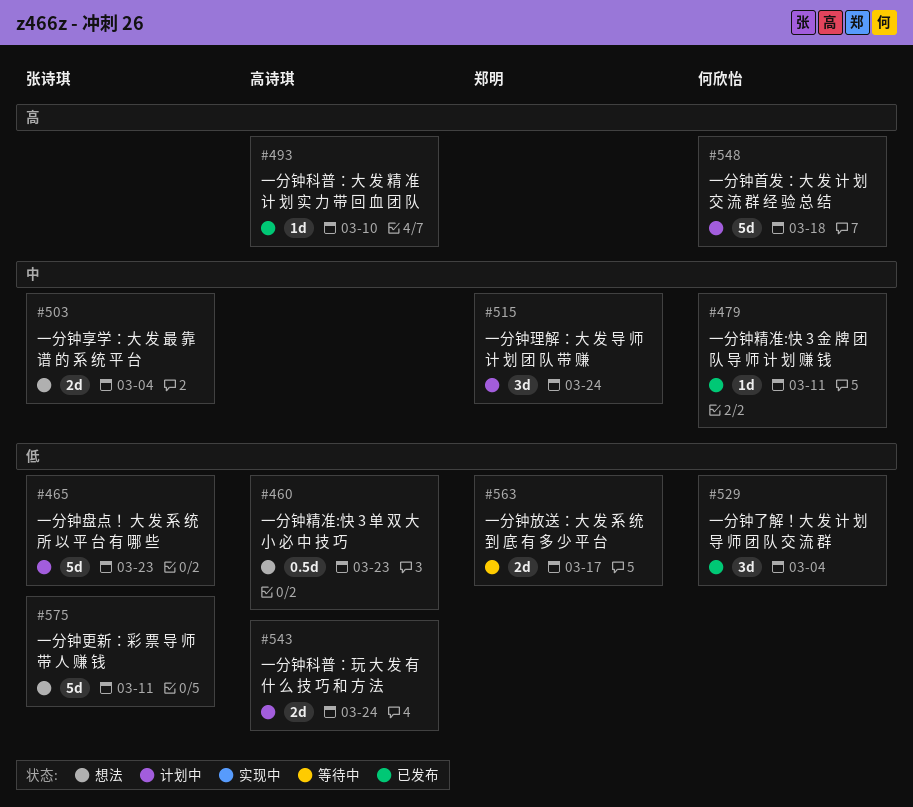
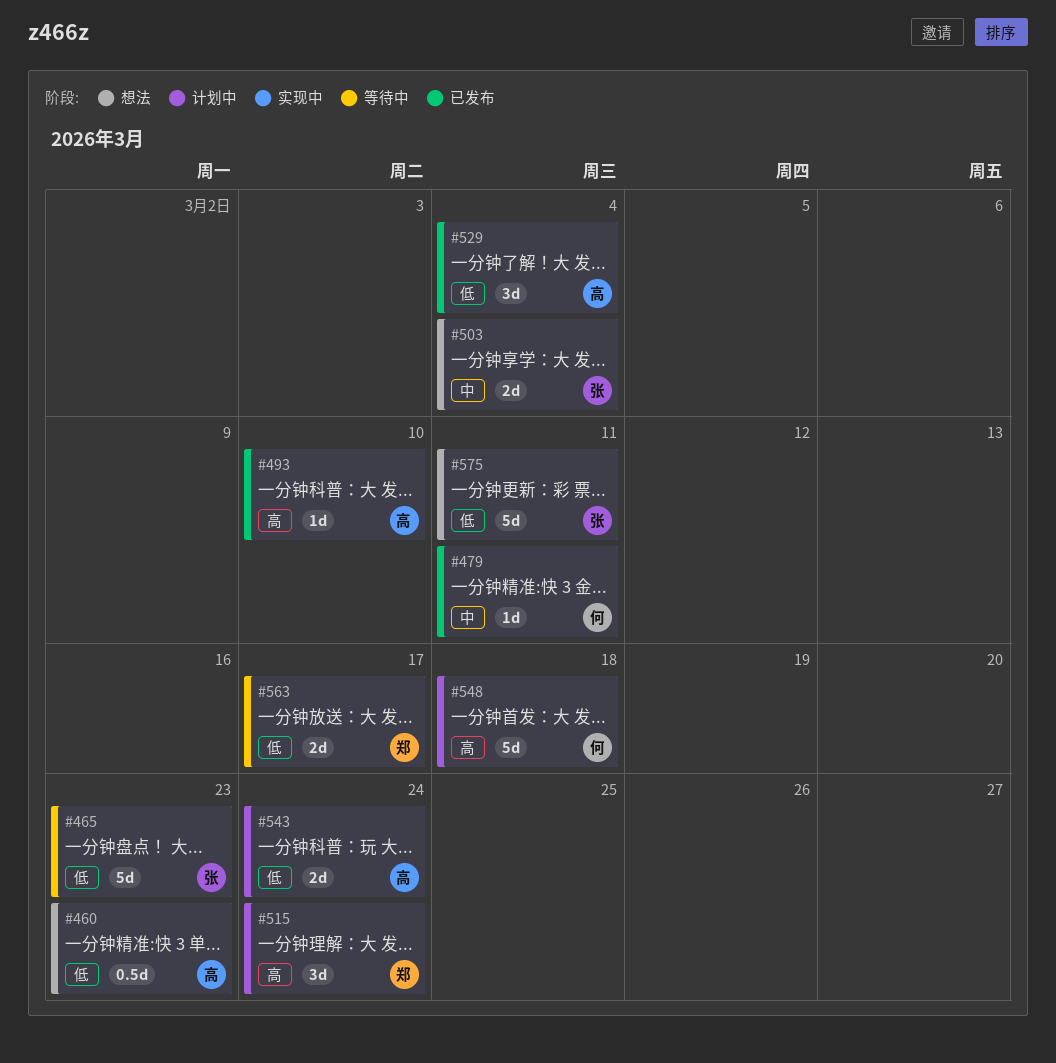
#465, status: 计划中 -> 等待中
#515, priority: 中 -> 高
#529, owner: 何欣怡 -> 高诗琪

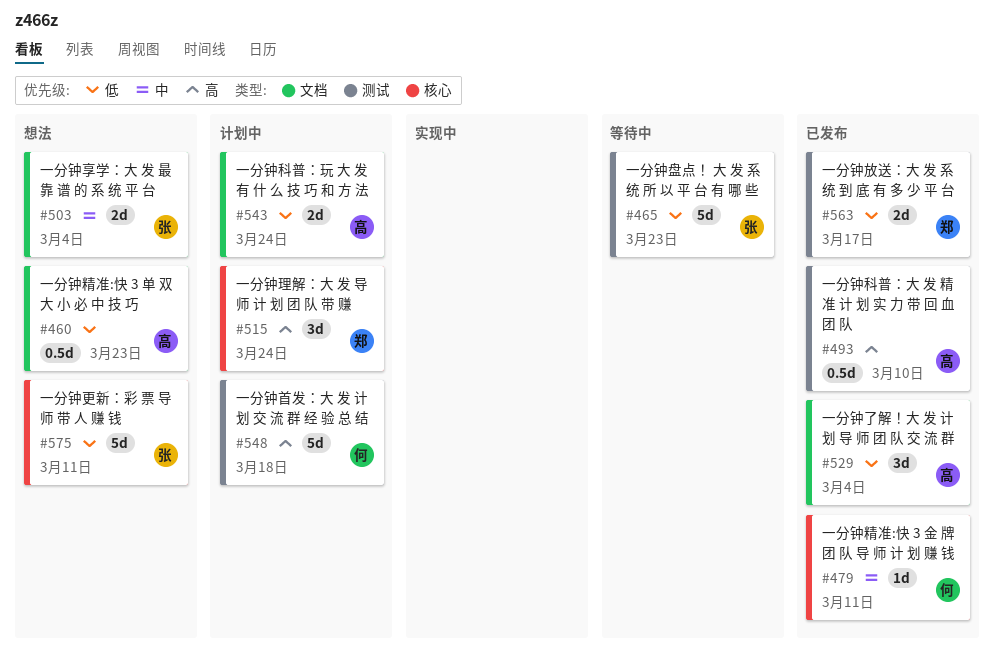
#493, estimate: 1d -> 0.5d
#563, status: 等待中 -> 已发布

